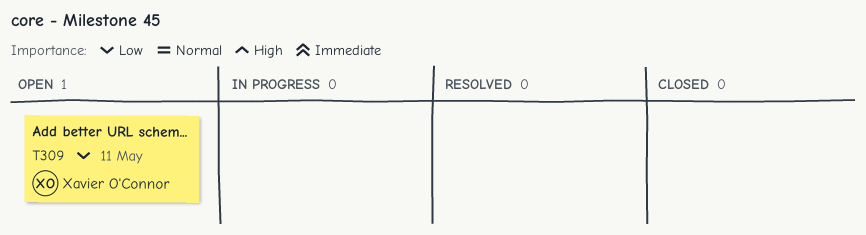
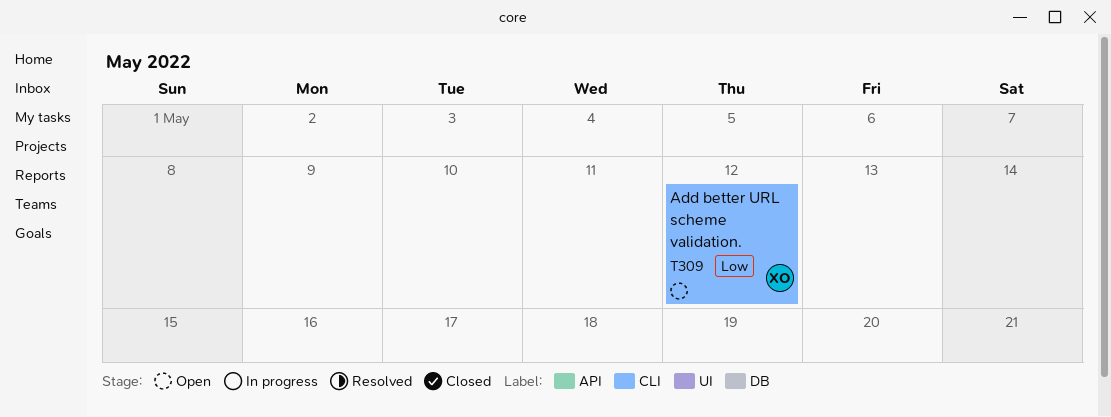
T309, due: May 11 -> May 12

